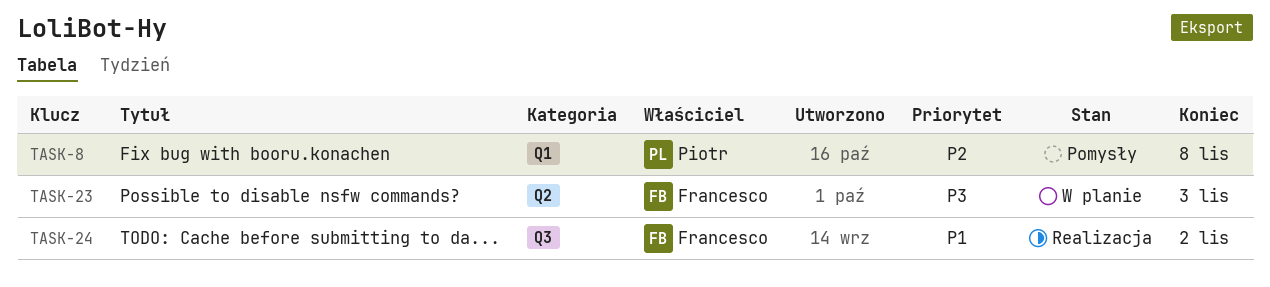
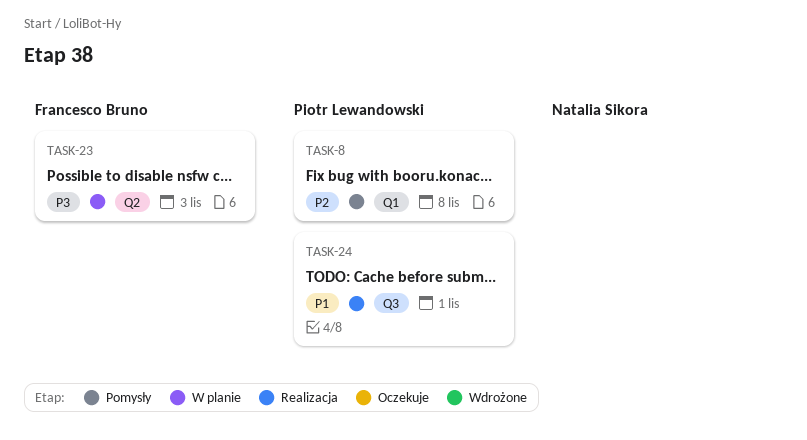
TASK-24, owner: Francesco Bruno -> Piotr Lewandowski
TASK-24, due: Nov 2 -> Nov 1

